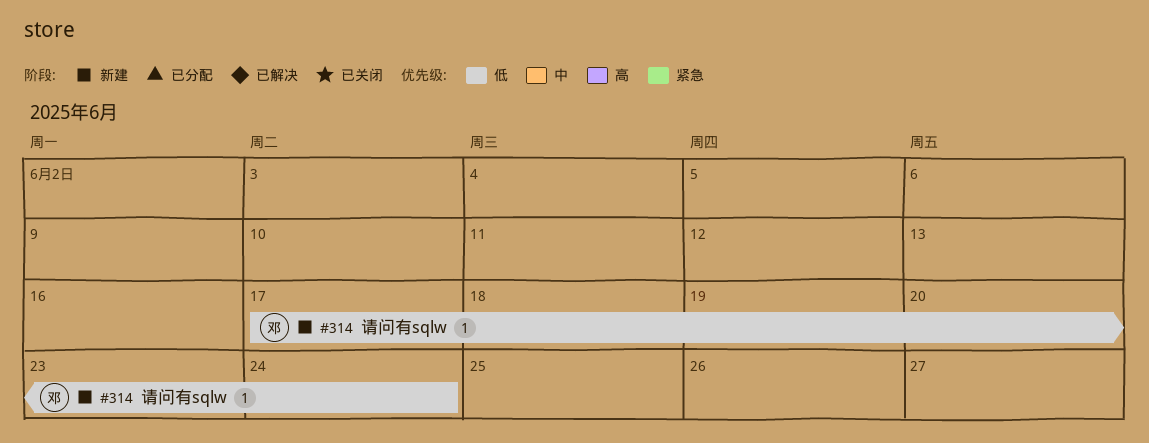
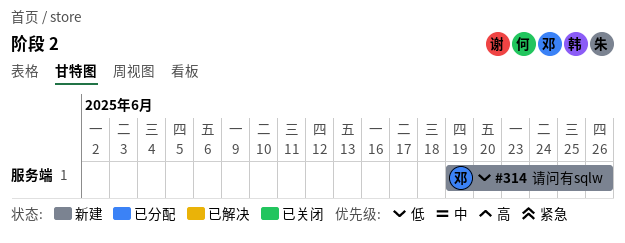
#314, start: Jun 17 -> Jun 19
#314, due: Jun 24 -> Jun 26

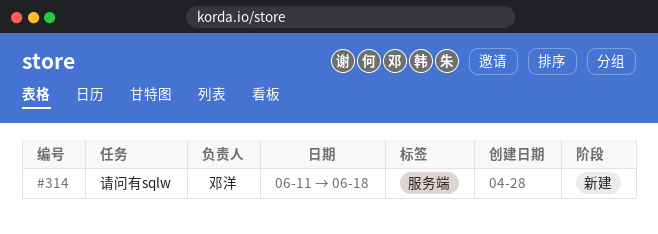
#314, start: Jun 19 -> Jun 11
#314, due: Jun 26 -> Jun 18

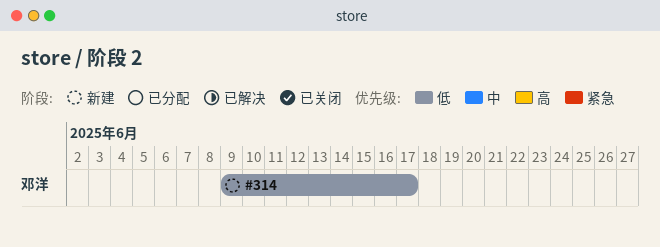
#314, start: Jun 11 -> Jun 9
#314, due: Jun 18 -> Jun 17

